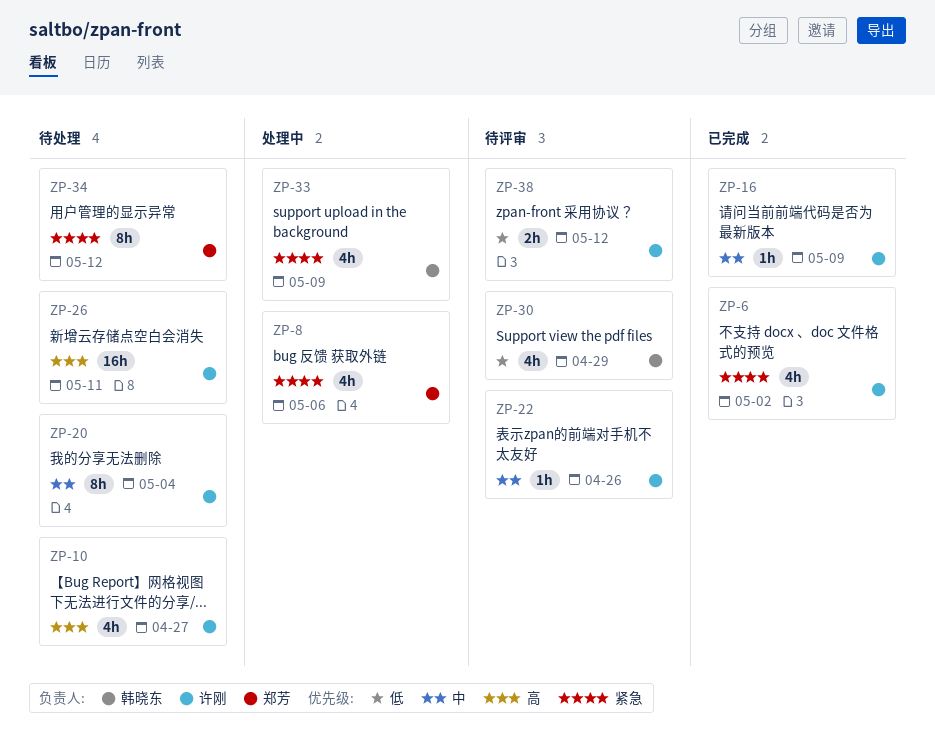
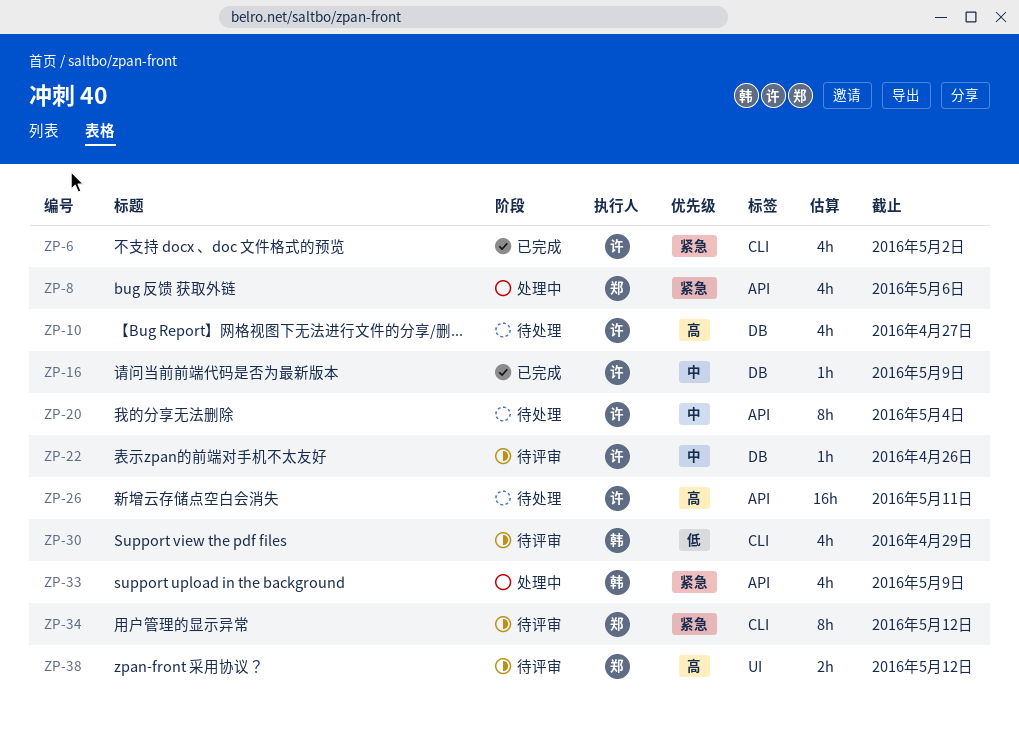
ZP-34, status: 待处理 -> 待评审
ZP-38, owner: 许刚 -> 郑芳
ZP-38, priority: 低 -> 高

